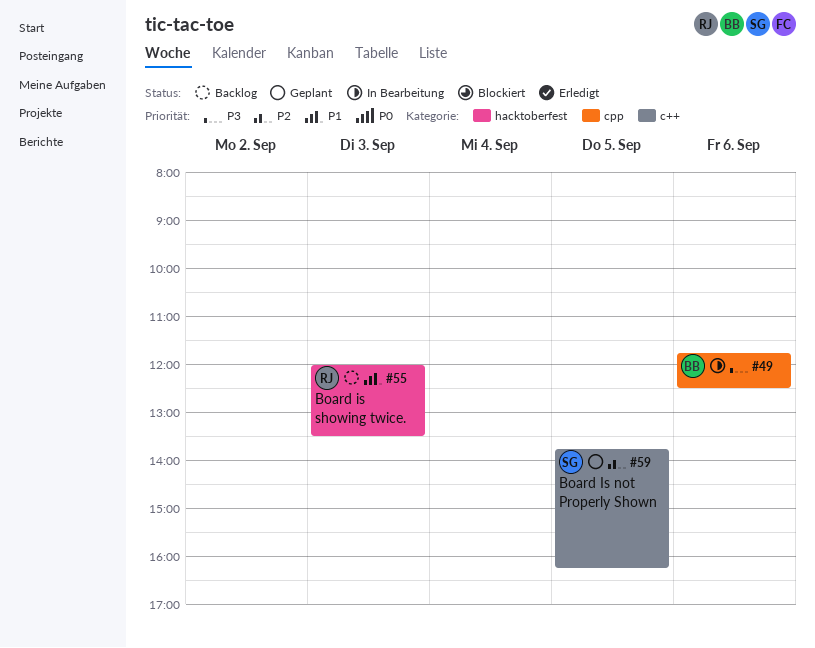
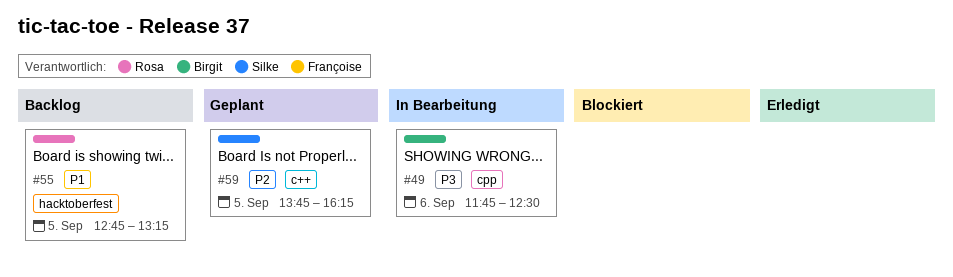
#55, day: Sep 3 -> Sep 5
#55, begins: 12:00 -> 12:45
#55, ends: 13:30 -> 13:15

